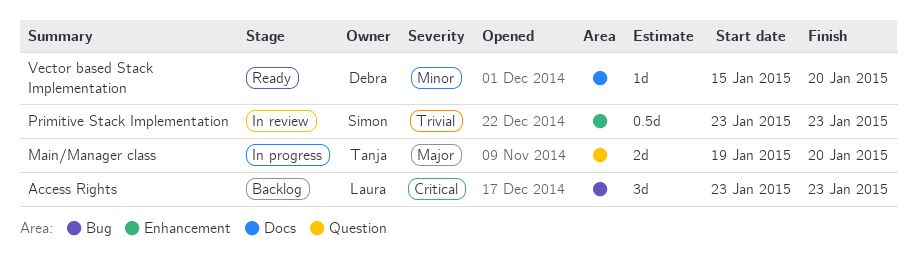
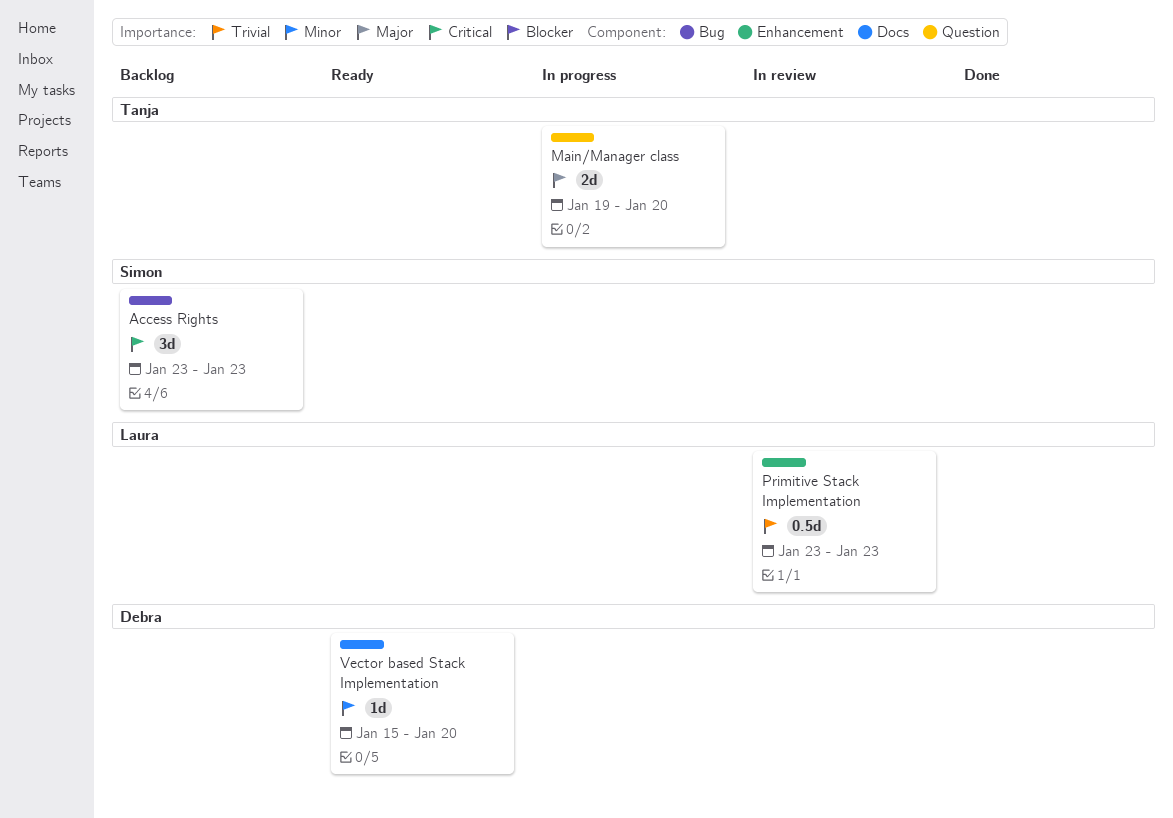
Access Rights, owner: Laura -> Simon
Primitive Stack Implementation, owner: Simon -> Laura

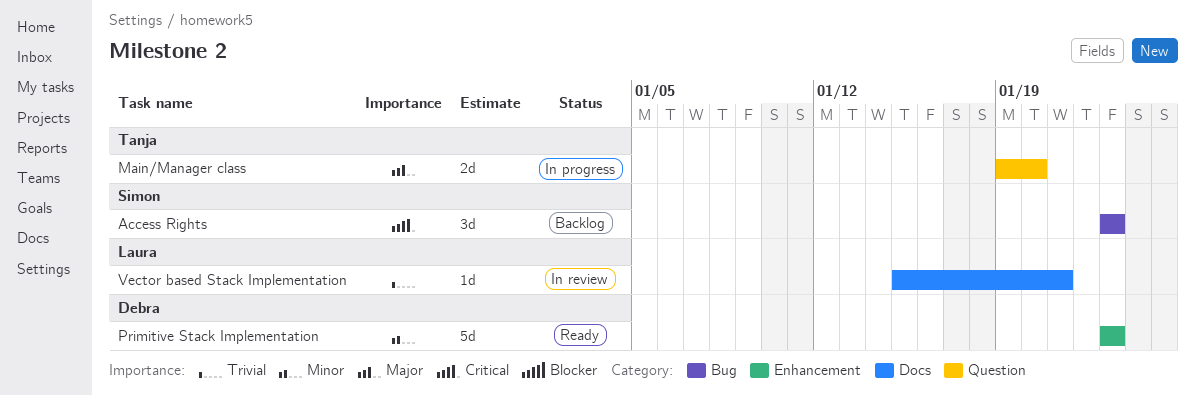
Primitive Stack Implementation, status: In review -> Ready
Primitive Stack Implementation, owner: Laura -> Debra
Primitive Stack Implementation, priority: Trivial -> Minor
Primitive Stack Implementation, estimate: 0.5d -> 5d
Vector based Stack Implementation, status: Ready -> In review
Vector based Stack Implementation, owner: Debra -> Laura
Vector based Stack Implementation, priority: Minor -> Trivial
Vector based Stack Implementation, due: Jan 20 -> Jan 21

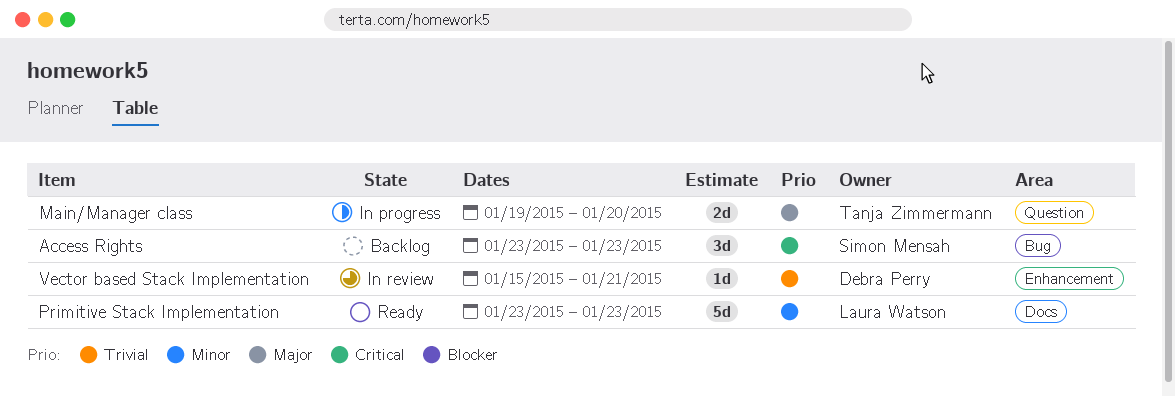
Primitive Stack Implementation, owner: Debra Perry -> Laura Watson
Primitive Stack Implementation, label: Enhancement -> Docs
Vector based Stack Implementation, owner: Laura Watson -> Debra Perry
Vector based Stack Implementation, label: Docs -> Enhancement

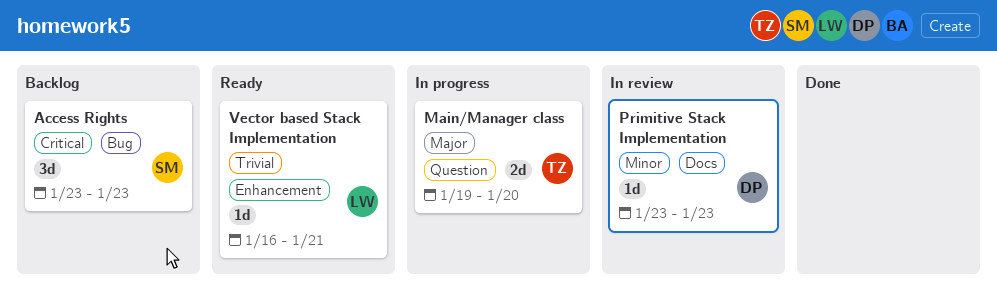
Primitive Stack Implementation, status: Ready -> In review
Primitive Stack Implementation, owner: Laura Watson -> Debra Perry
Primitive Stack Implementation, estimate: 5d -> 1d
Vector based Stack Implementation, status: In review -> Ready
Vector based Stack Implementation, owner: Debra Perry -> Laura Watson
Vector based Stack Implementation, start: Jan 15 -> Jan 16

